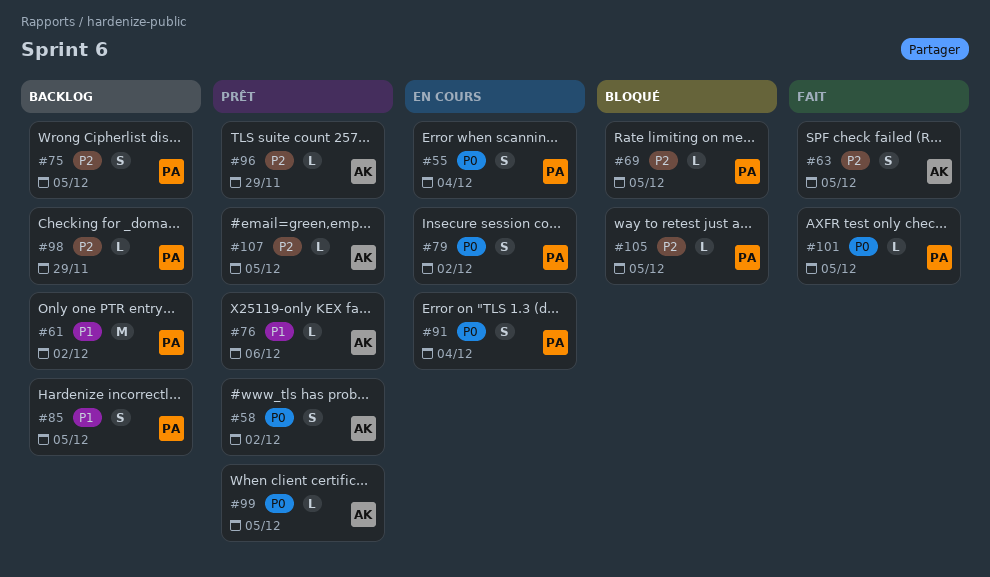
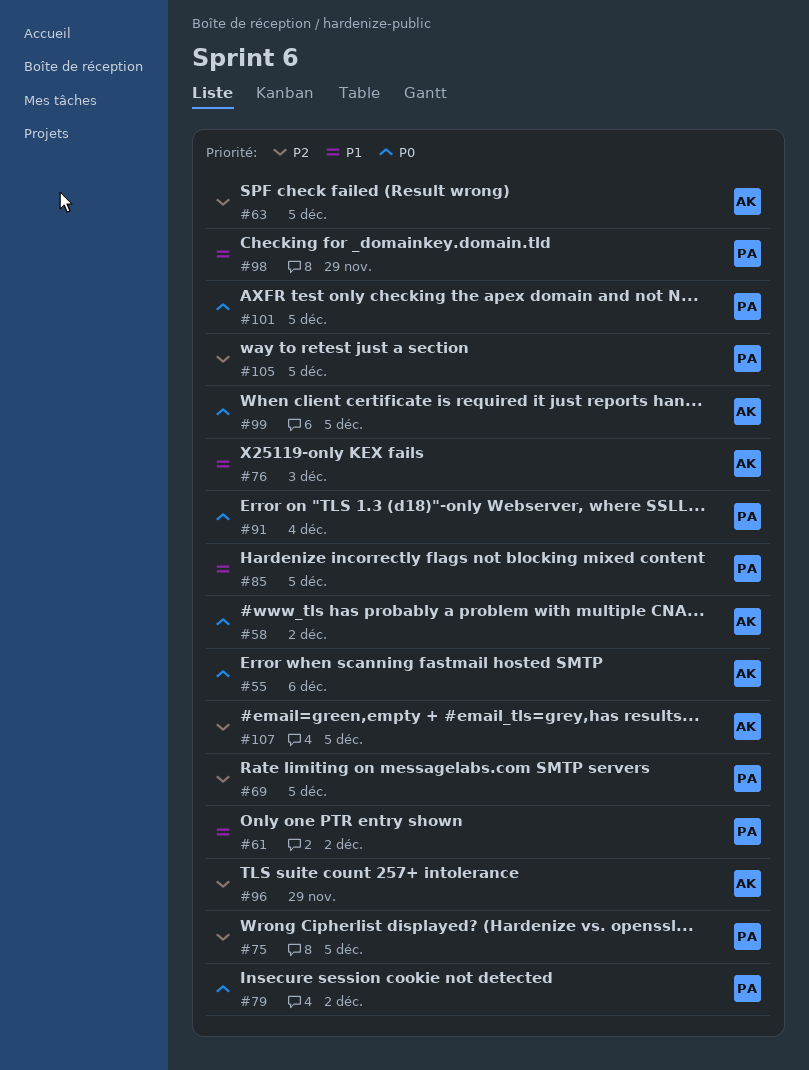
#55, owner: PA -> AK
#55, due: Dec 4 -> Dec 6
#76, due: Dec 6 -> Dec 3
#98, priority: P2 -> P1

